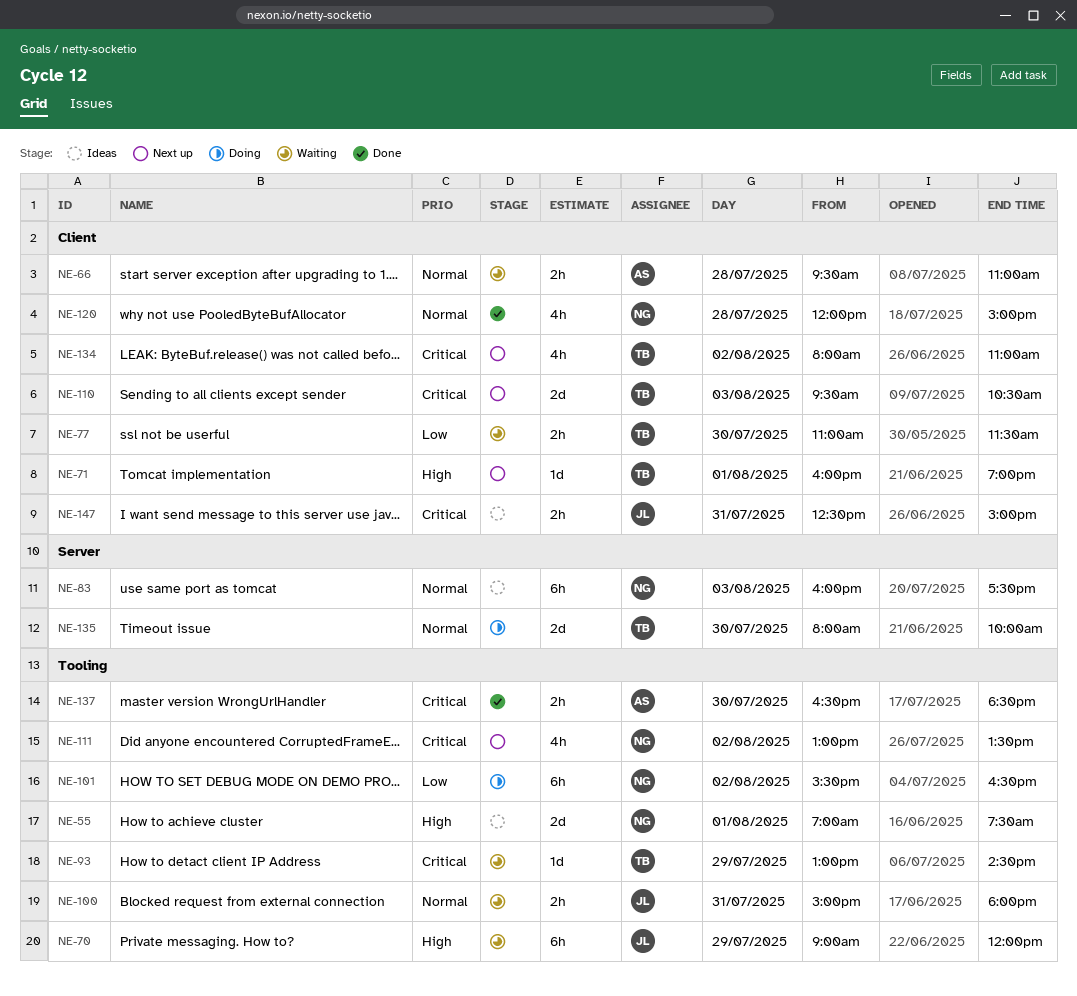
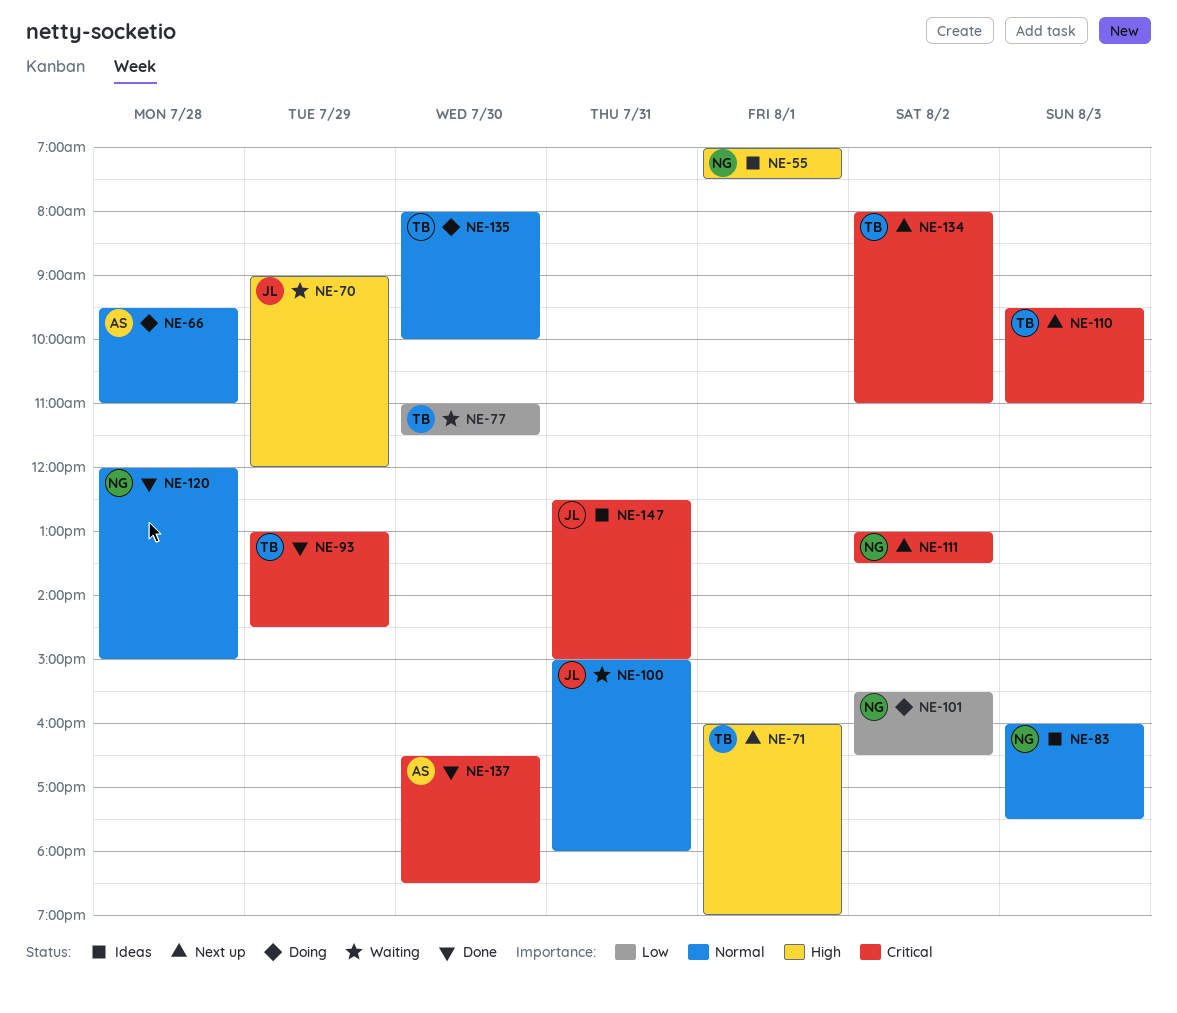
NE-66, status: Waiting -> Doing
NE-93, status: Waiting -> Done
NE-110, ends: 10:30 -> 11:00

